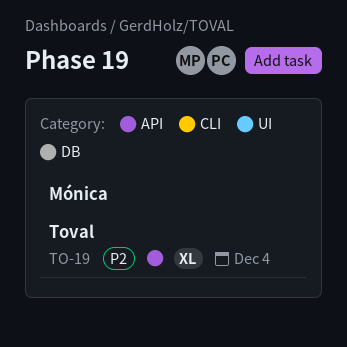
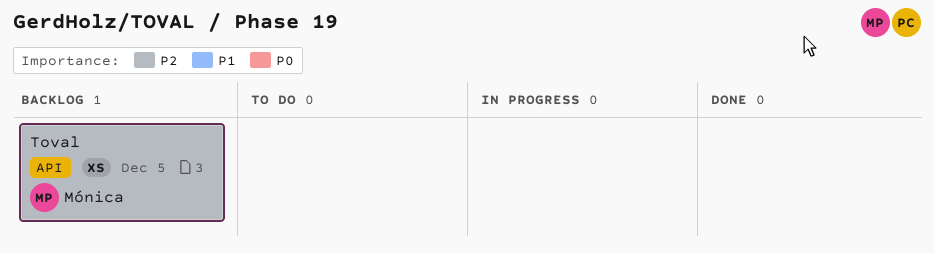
Toval, estimate: XL -> XS
Toval, due: Dec 4 -> Dec 5

